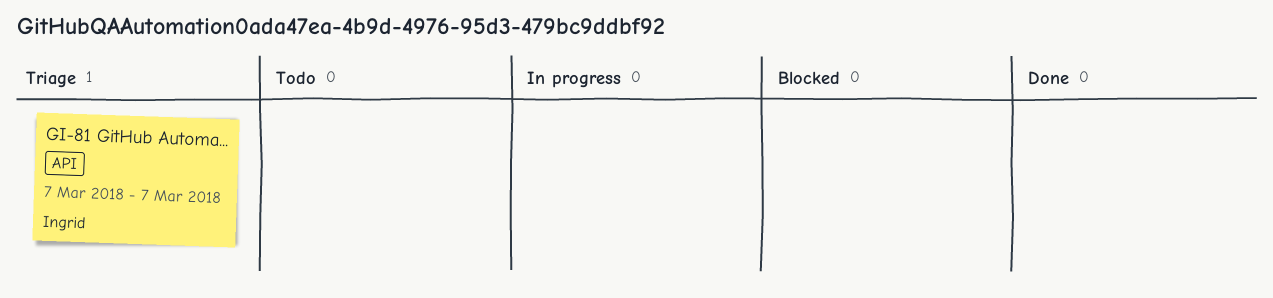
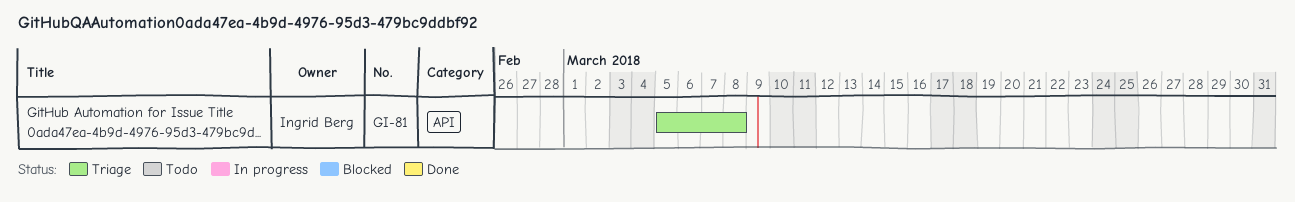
GI-81, start: Mar 7 -> Mar 5
GI-81, due: Mar 7 -> Mar 8

